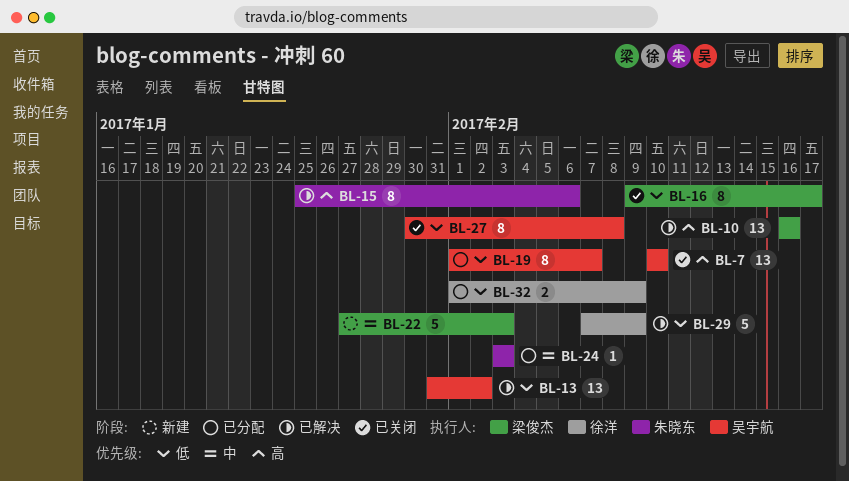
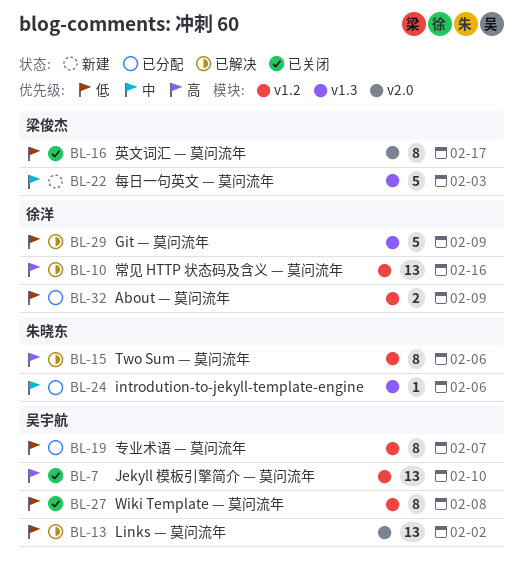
BL-10, owner: 梁俊杰 -> 徐洋
BL-24, due: Feb 3 -> Feb 6

